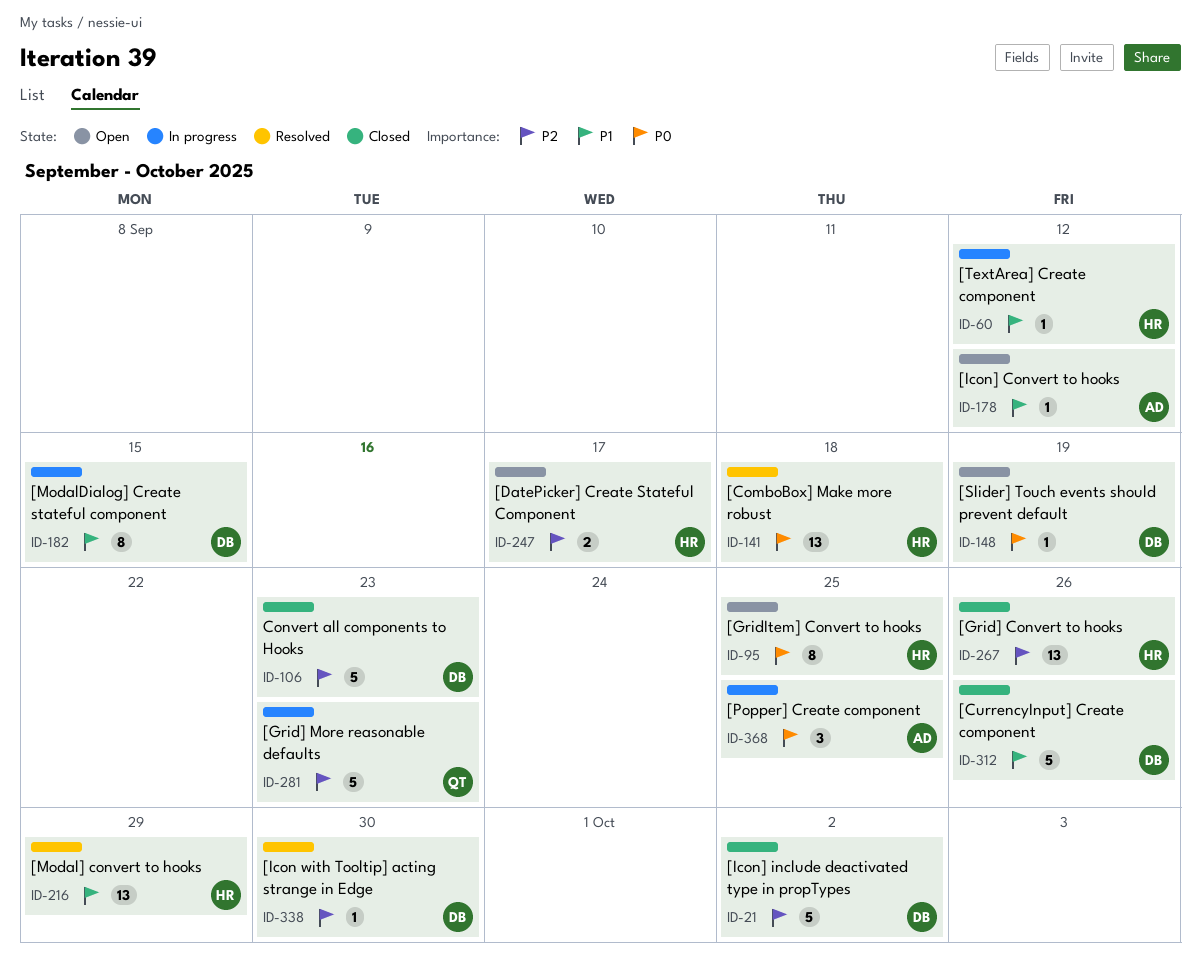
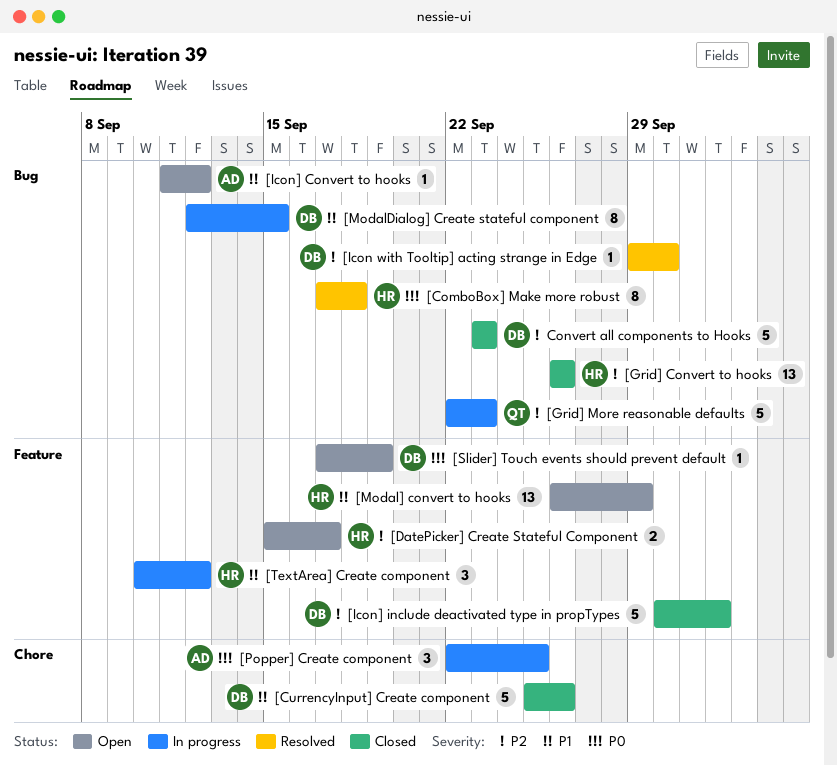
[ComboBox] Make more robust, estimate: 13 -> 8
[GridItem] Convert to hooks: present -> none
[Modal] convert to hooks, status: Resolved -> Open
[TextArea] Create component, estimate: 1 -> 3

